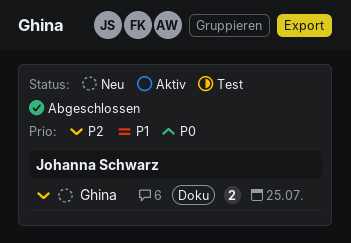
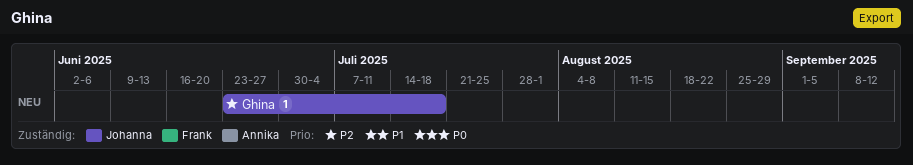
Ghina, estimate: 2 -> 1
Ghina, due: Jul 25 -> Jul 18

